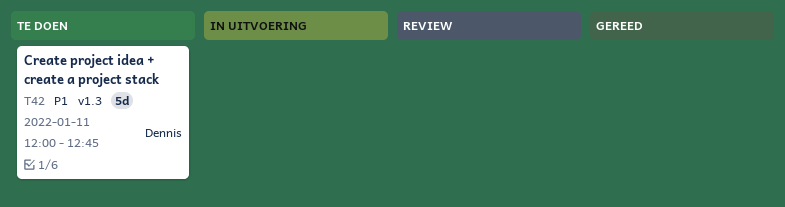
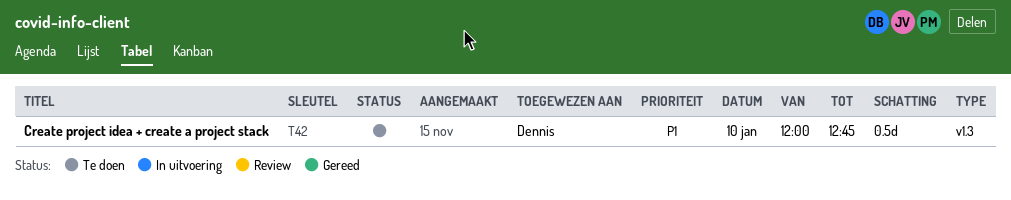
T42, estimate: 5d -> 0.5d
T42, day: Jan 11 -> Jan 10

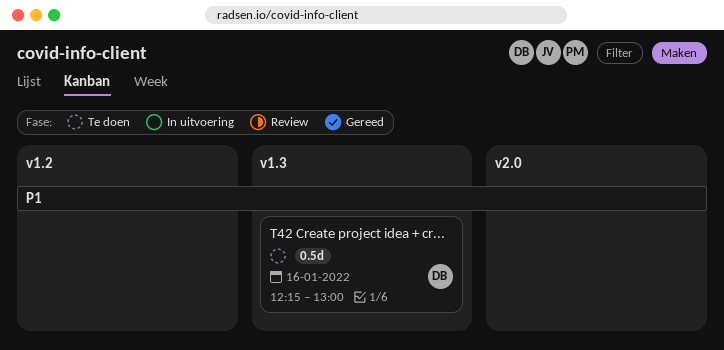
T42, day: Jan 10 -> Jan 16
T42, begins: 12:00 -> 12:15
T42, ends: 12:45 -> 13:00

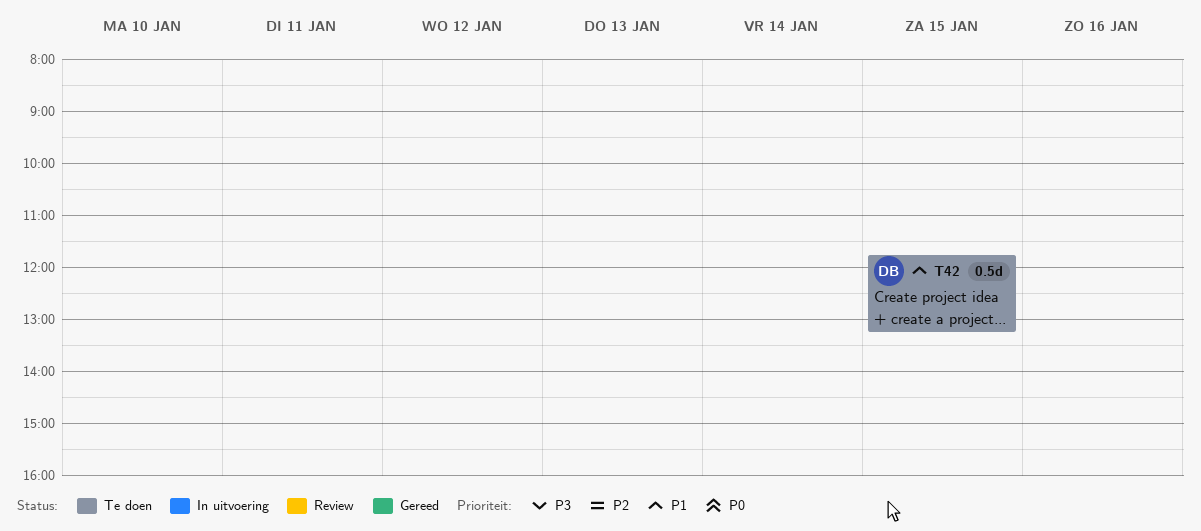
T42, day: Jan 16 -> Jan 15
T42, begins: 12:15 -> 11:45
T42, ends: 13:00 -> 13:15

